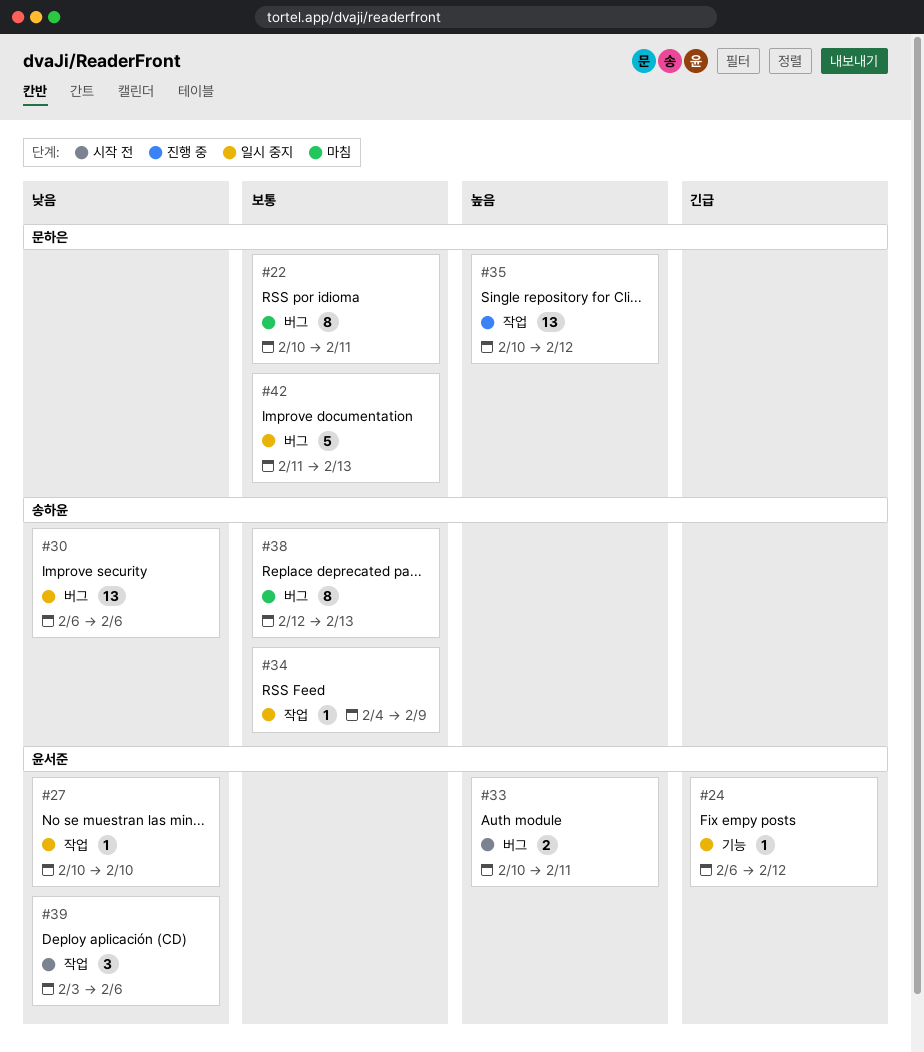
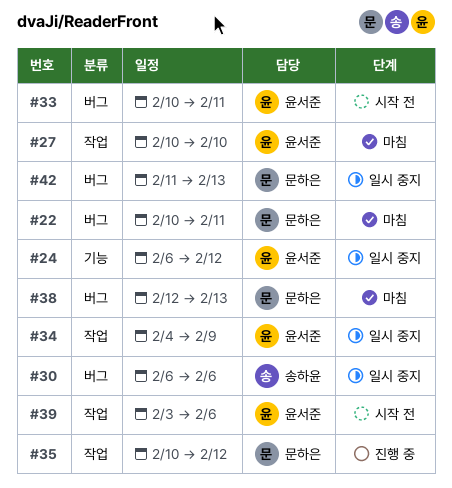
#27, status: 일시 중지 -> 마침
#34, owner: 송하윤 -> 윤서준
#38, owner: 송하윤 -> 문하은

